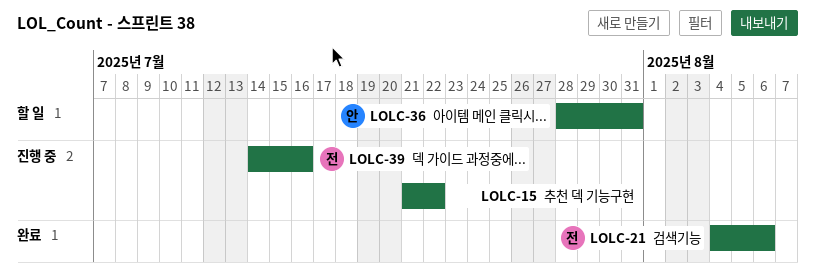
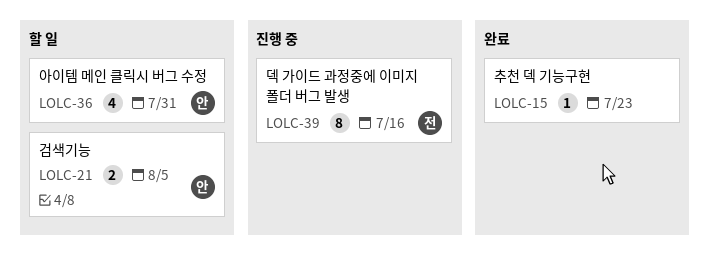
LOLC-15, status: 진행 중 -> 완료
LOLC-15, due: Jul 22 -> Jul 23
LOLC-21, status: 완료 -> 할 일
LOLC-21, owner: 전 -> 안
LOLC-21, due: Aug 6 -> Aug 5

